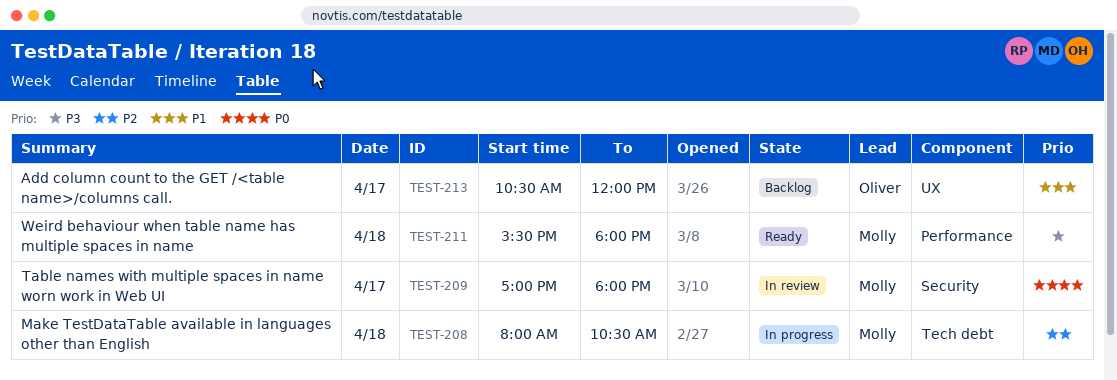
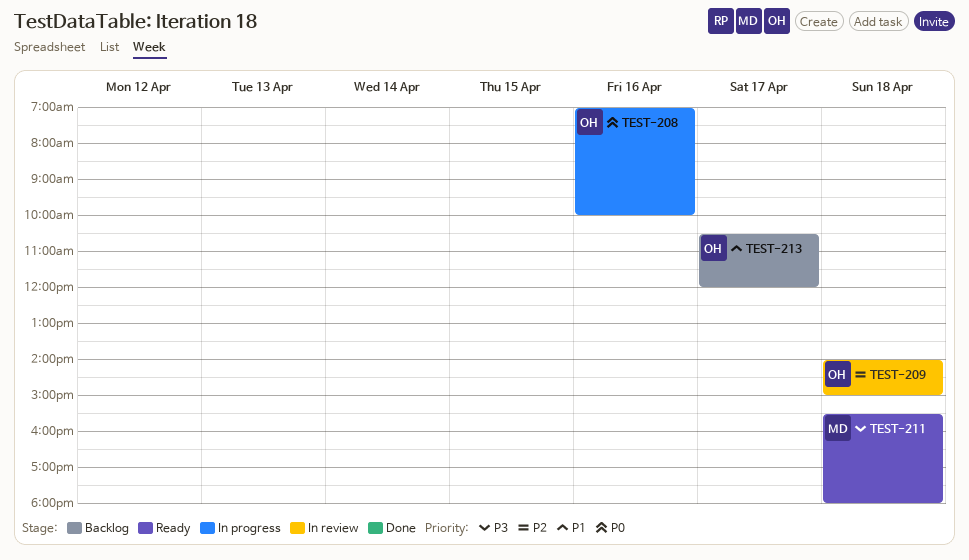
TEST-208, owner: Molly -> Oliver
TEST-208, priority: P2 -> P0
TEST-208, day: Apr 18 -> Apr 16
TEST-208, begins: 08:00 -> 07:00
TEST-208, ends: 10:30 -> 10:00
TEST-209, owner: Molly -> Oliver
TEST-209, priority: P0 -> P2
TEST-209, day: Apr 17 -> Apr 18
TEST-209, begins: 17:00 -> 14:00
TEST-209, ends: 18:00 -> 15:00

